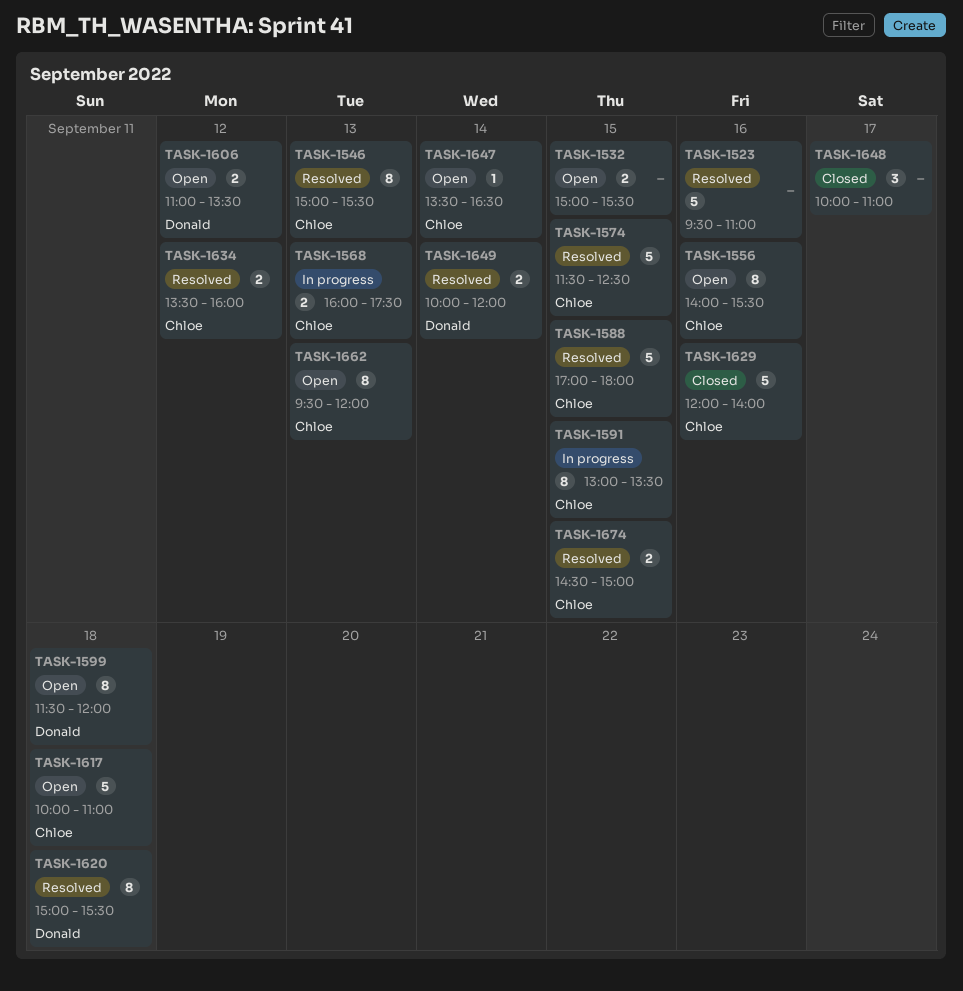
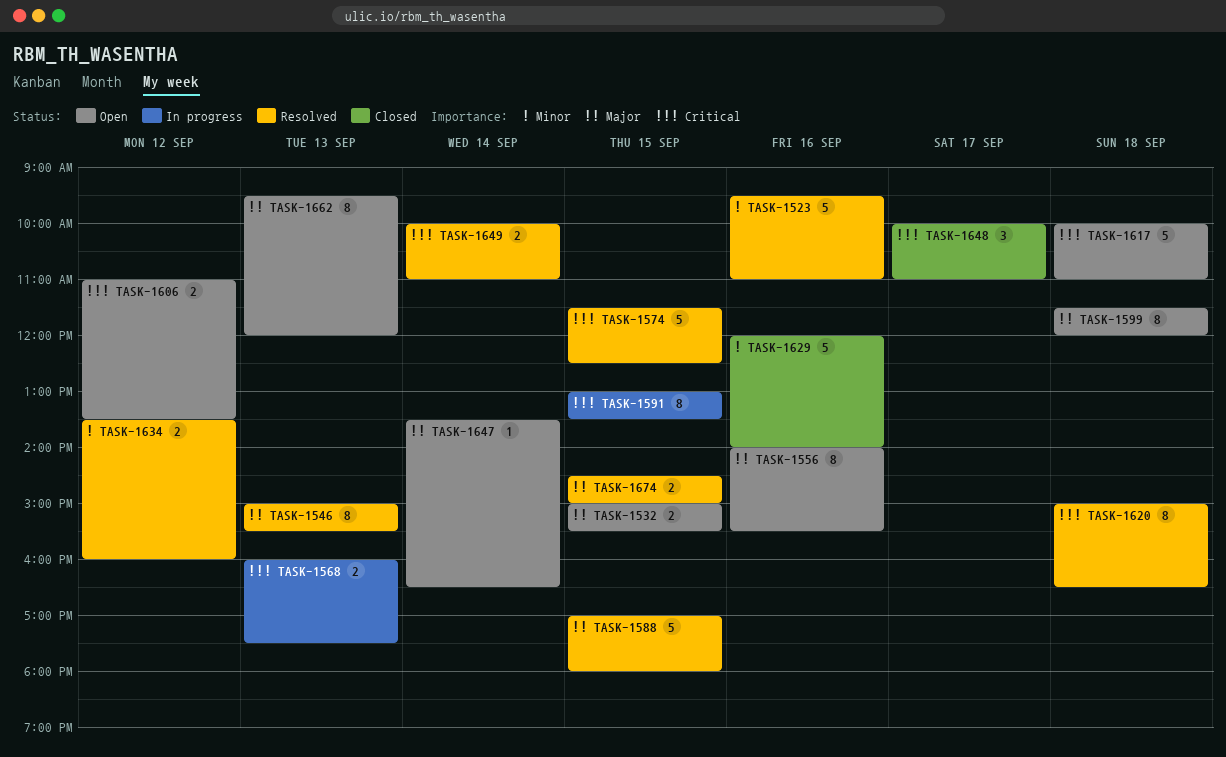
TASK-1620, ends: 15:30 -> 16:30
TASK-1649, ends: 12:00 -> 11:00

